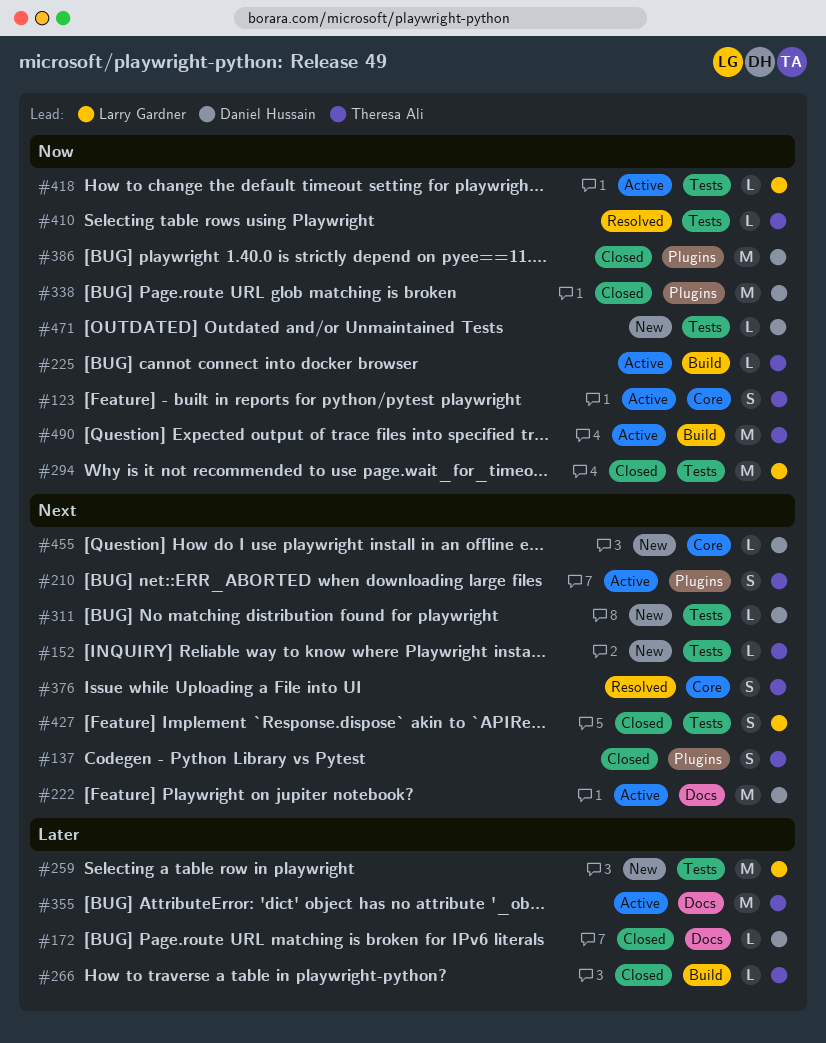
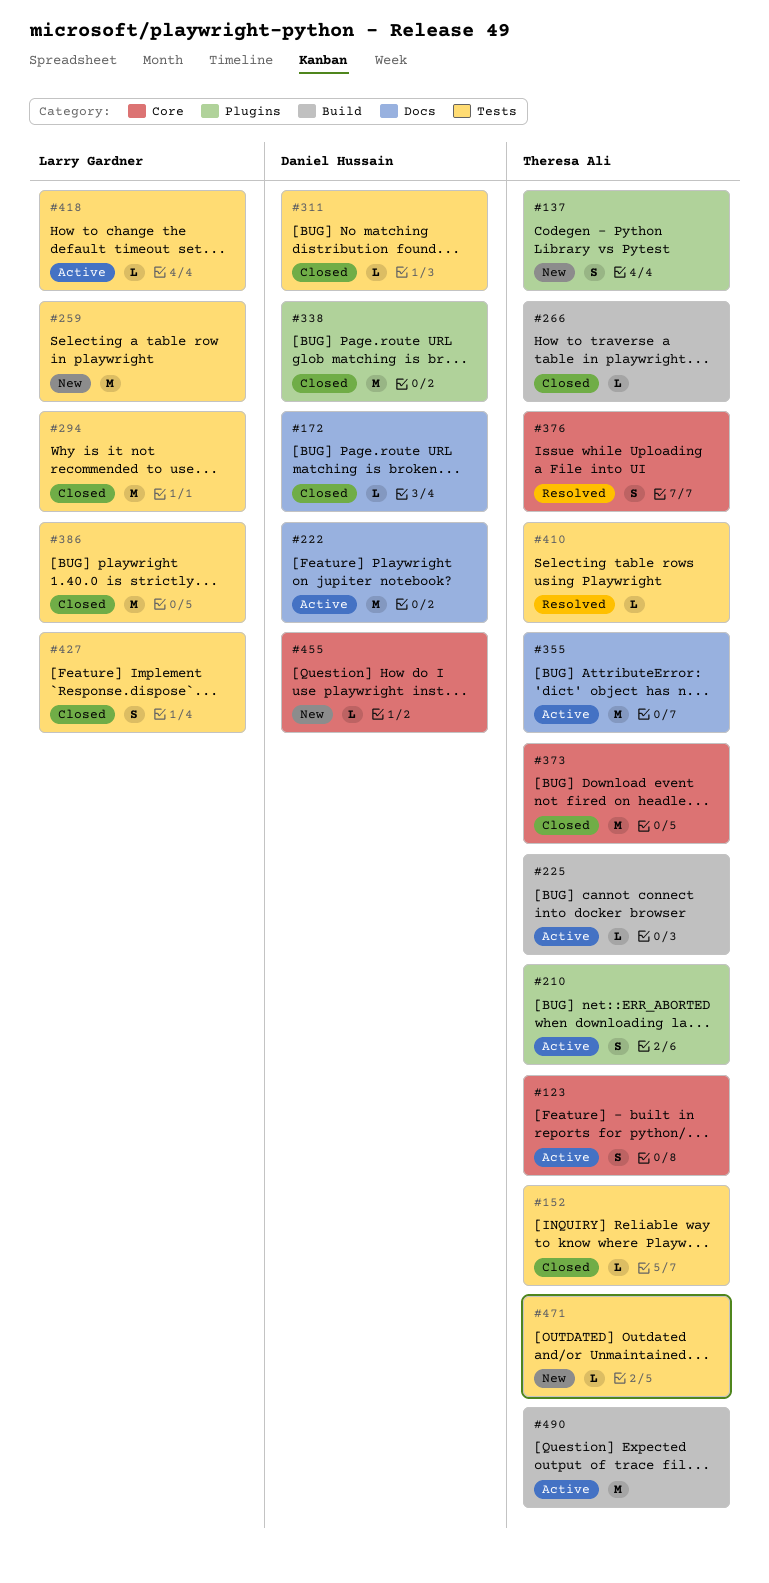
#137, status: Closed -> New
#152, status: New -> Closed
#311, status: New -> Closed
#373: none -> present
#386, owner: Daniel Hussain -> Larry Gardner
#386, label: Plugins -> Tests
#471, owner: Daniel Hussain -> Theresa Ali

